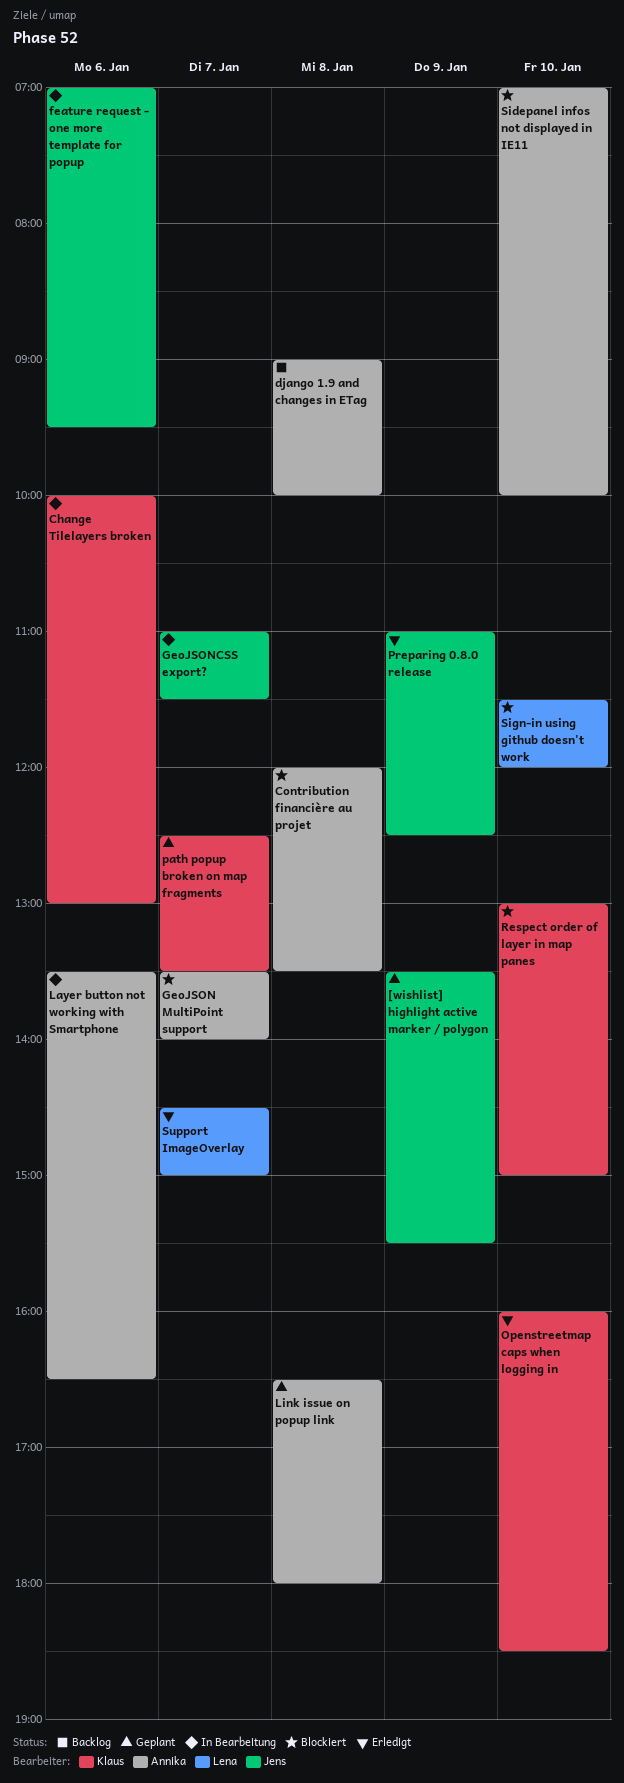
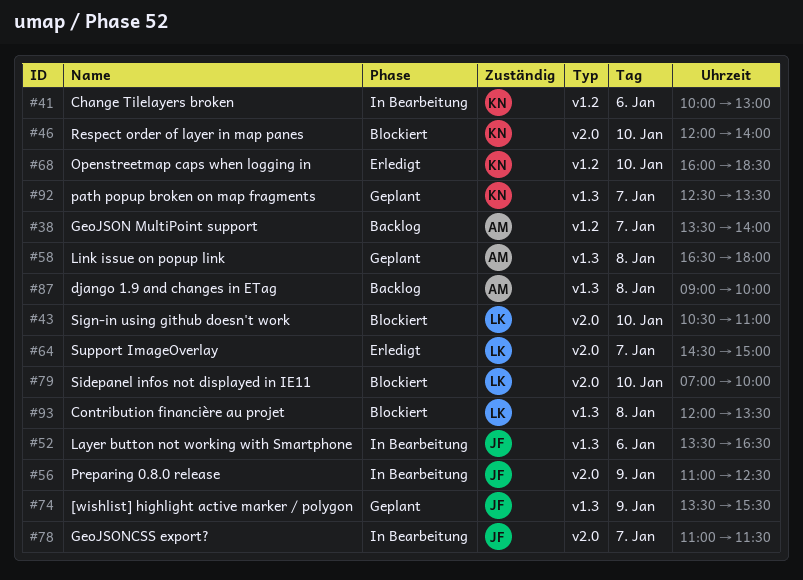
Contribution financière au projet, owner: Annika -> Lena
feature request - one more template for popup: present -> none
GeoJSON MultiPoint support, status: Blockiert -> Backlog
Layer button not working with Smartphone, owner: Annika -> Jens
Preparing 0.8.0 release, status: Erledigt -> In Bearbeitung
Respect order of layer in map panes, begins: 13:00 -> 12:00
Respect order of layer in map panes, ends: 15:00 -> 14:00
Sidepanel infos not displayed in IE11, owner: Annika -> Lena
Sign-in using github doesn't work, begins: 11:30 -> 10:30
Sign-in using github doesn't work, ends: 12:00 -> 11:00

